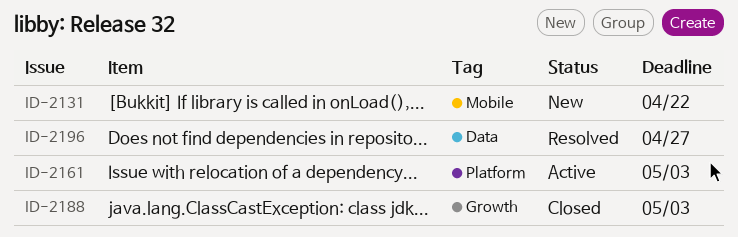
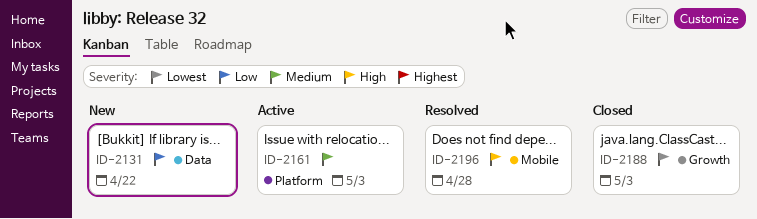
ID-2131, label: Mobile -> Data
ID-2196, label: Data -> Mobile
ID-2196, due: Apr 27 -> Apr 28

